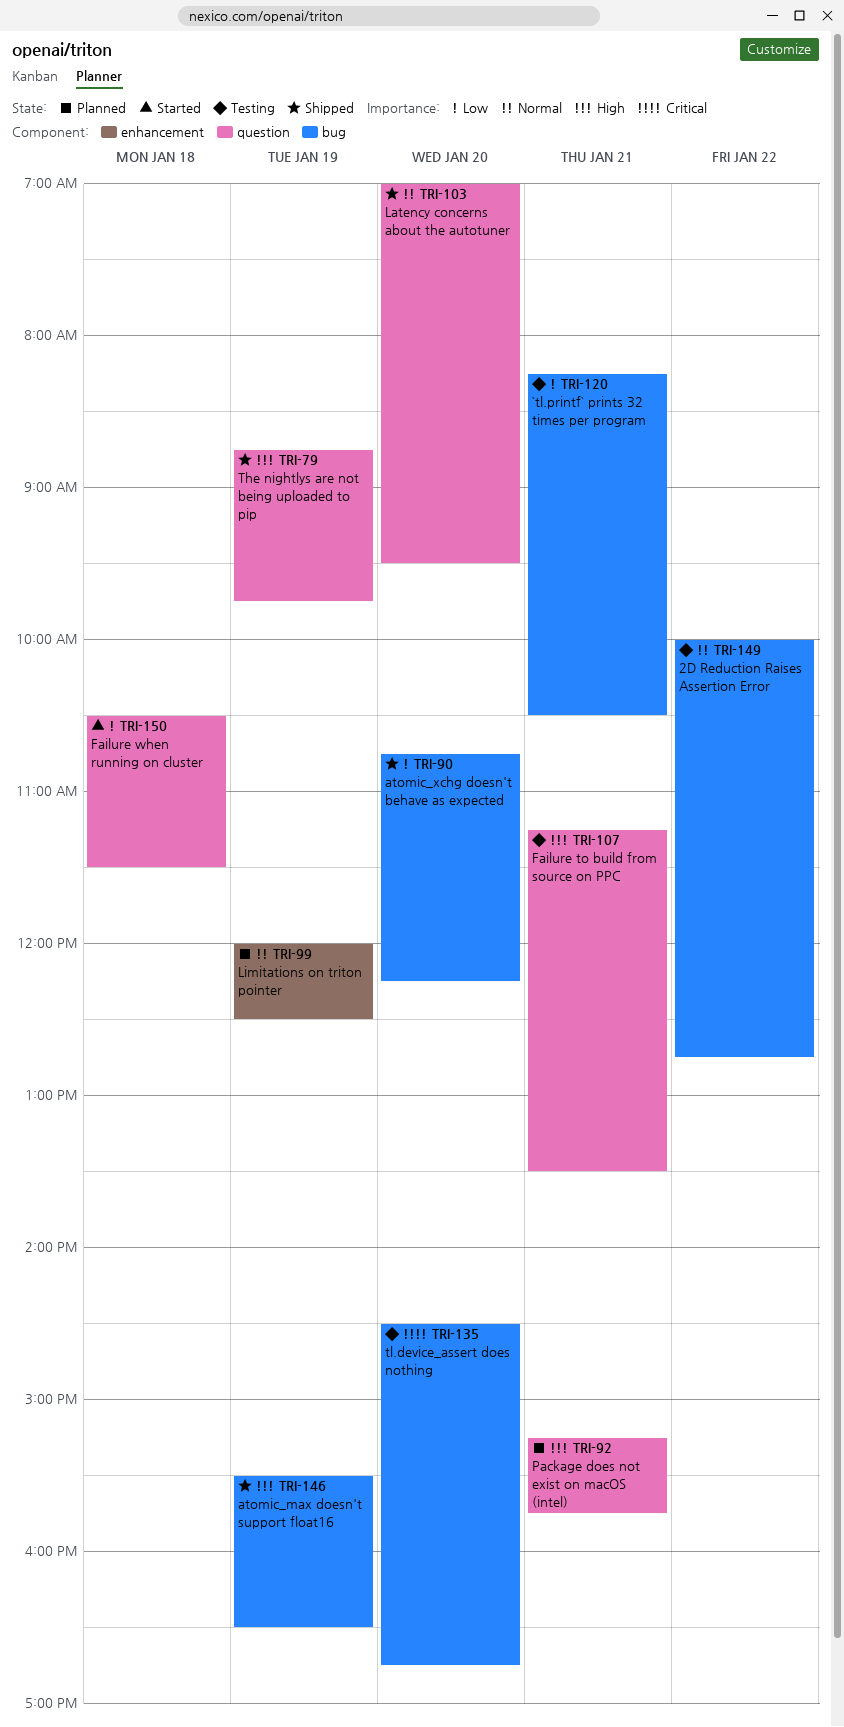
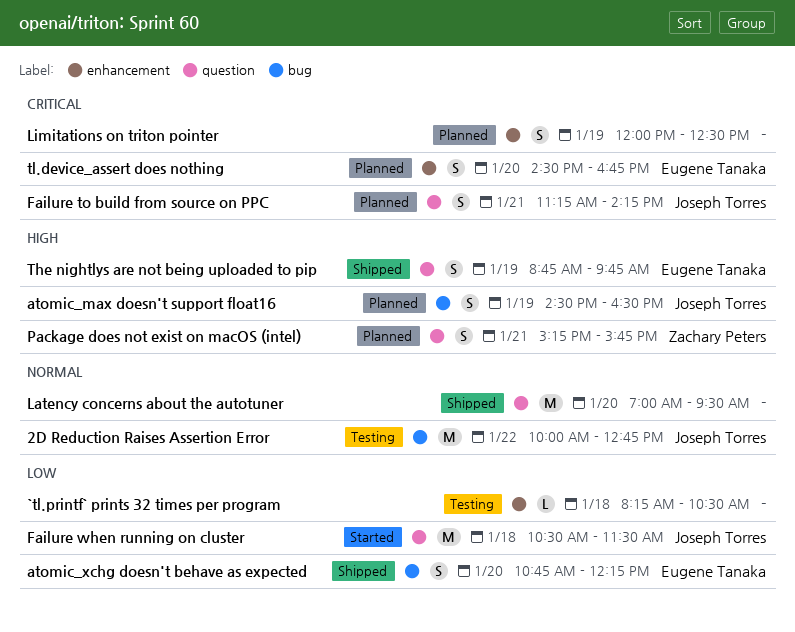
`tl.printf` prints 32 times per program, label: bug -> enhancement
`tl.printf` prints 32 times per program, day: Jan 21 -> Jan 18
atomic_max doesn't support float16, status: Shipped -> Planned
atomic_max doesn't support float16, begins: 15:30 -> 14:30
Failure to build from source on PPC, status: Testing -> Planned
Failure to build from source on PPC, priority: High -> Critical
Failure to build from source on PPC, ends: 13:30 -> 14:15
Limitations on triton pointer, priority: Normal -> Critical
tl.device_assert does nothing, status: Testing -> Planned
tl.device_assert does nothing, label: bug -> enhancement

